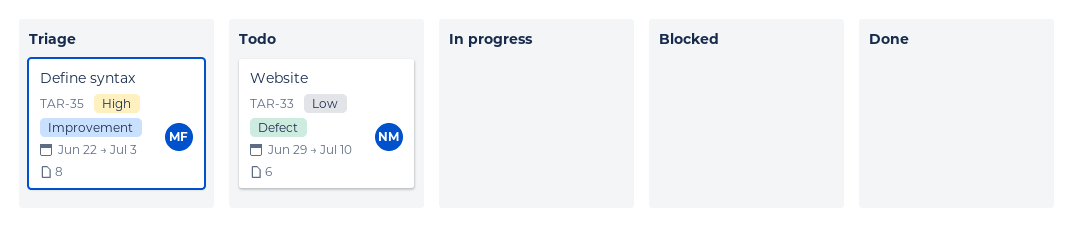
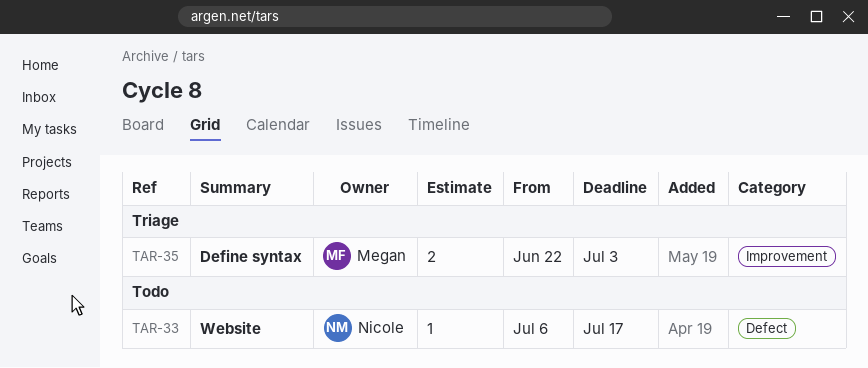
TAR-33, start: Jun 29 -> Jul 6
TAR-33, due: Jul 10 -> Jul 17

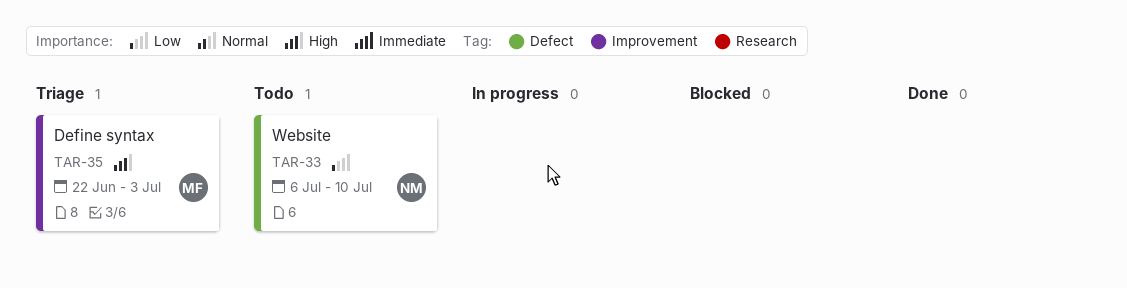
TAR-33, due: Jul 17 -> Jul 10

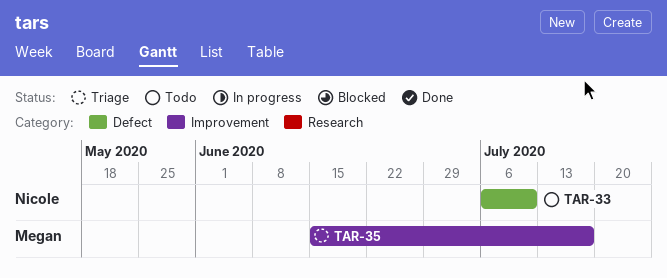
TAR-35, start: Jun 22 -> Jun 15
TAR-35, due: Jul 3 -> Jul 17

